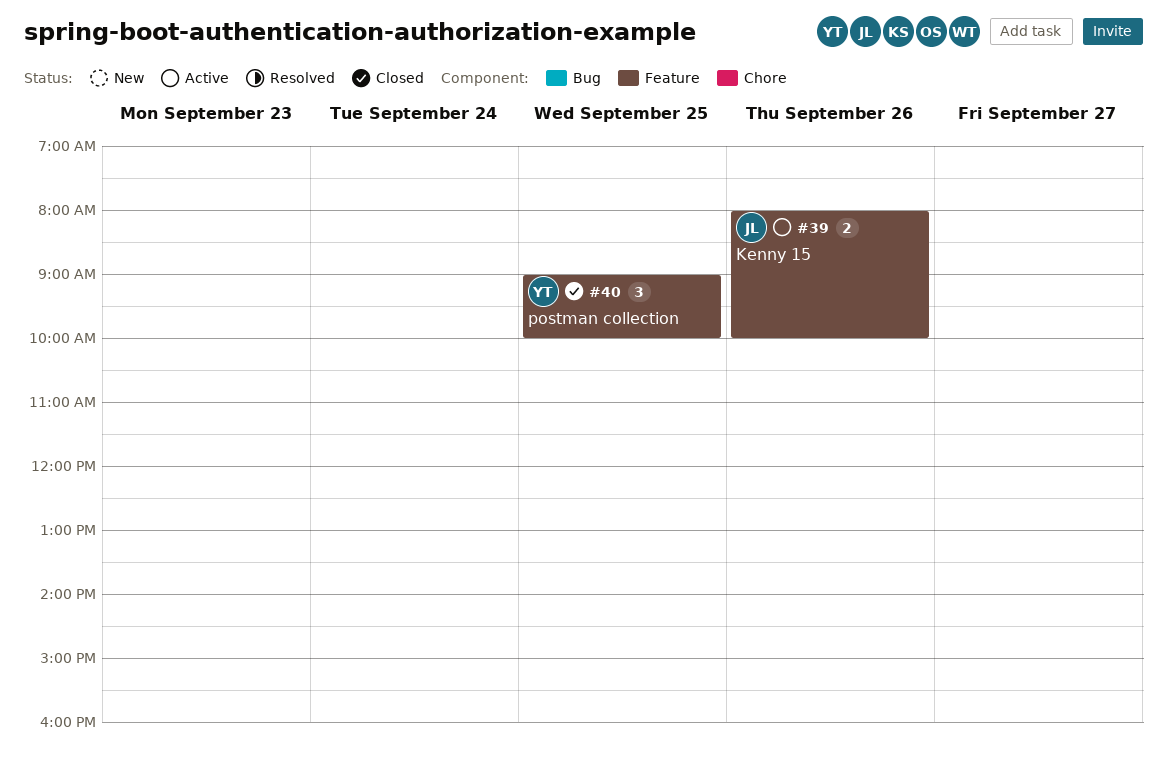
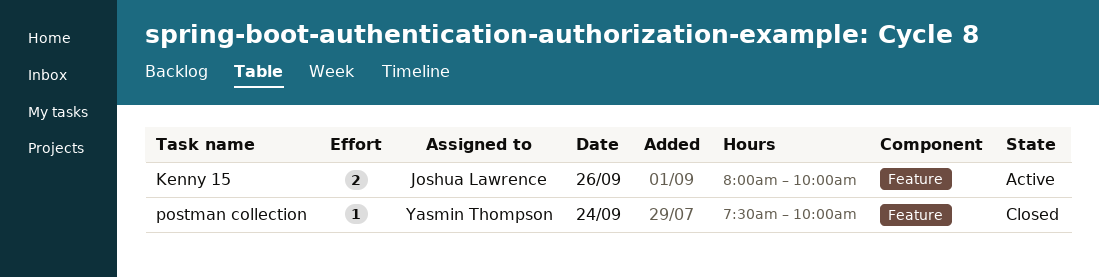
postman collection, estimate: 3 -> 1
postman collection, day: Sep 25 -> Sep 24
postman collection, begins: 09:00 -> 07:30

